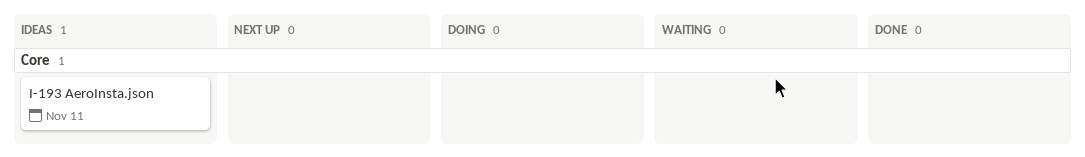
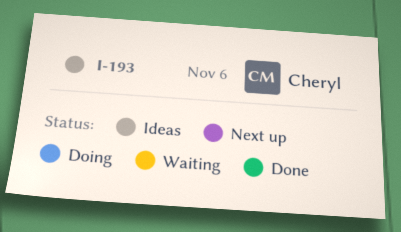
I-193, due: Nov 11 -> Nov 6

